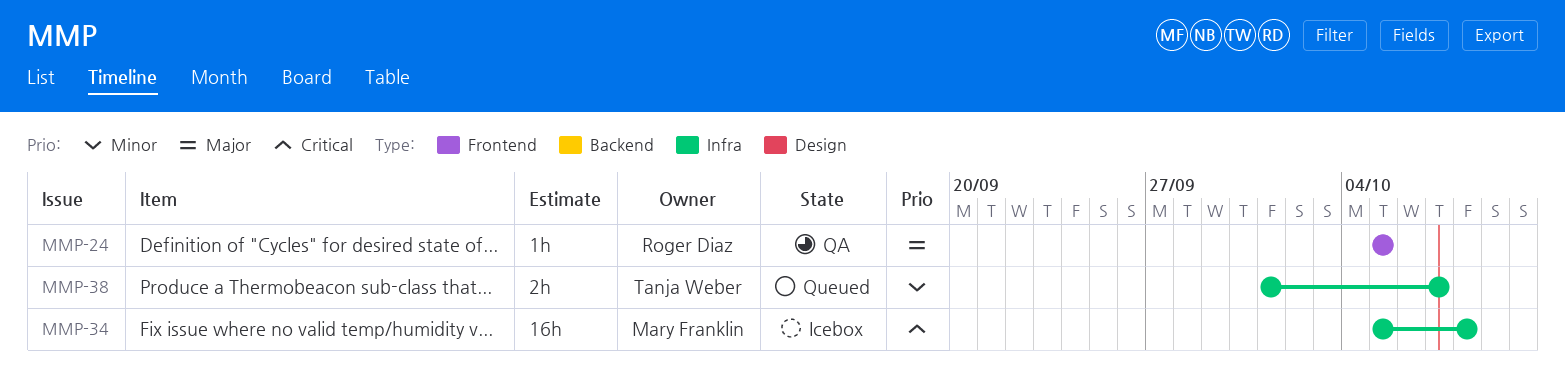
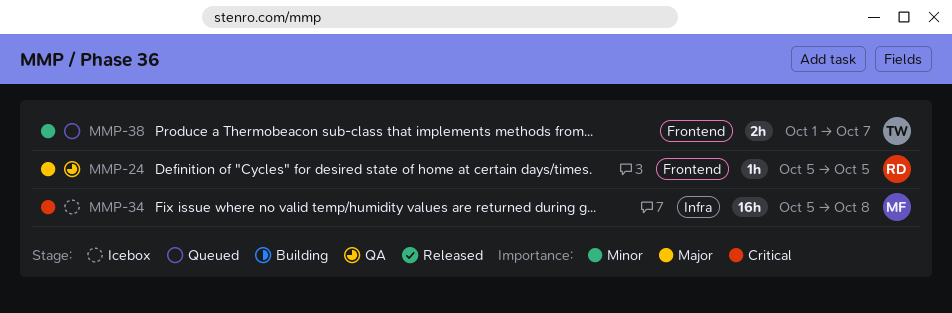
MMP-38, label: Infra -> Frontend

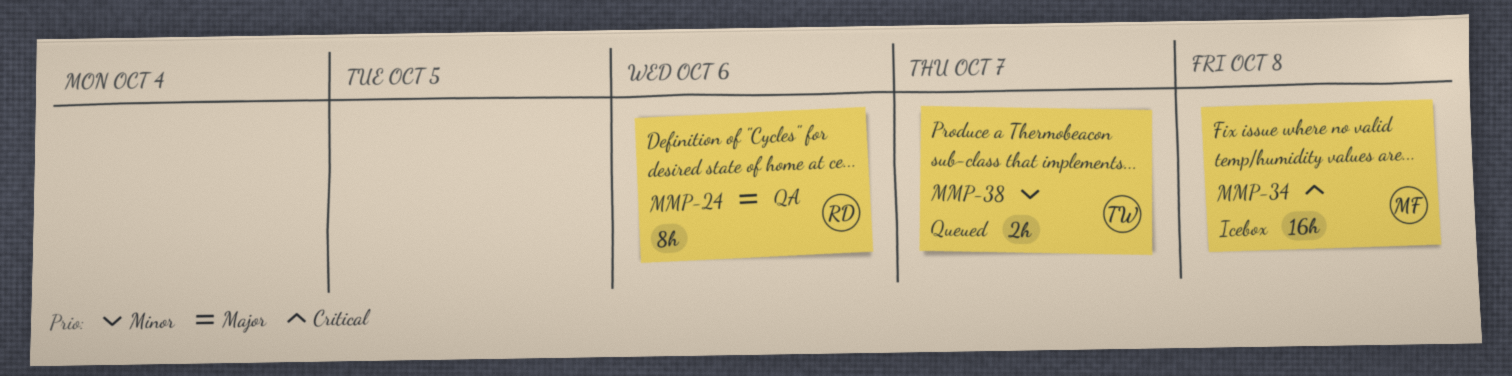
MMP-24, estimate: 1h -> 8h
MMP-24, due: Oct 5 -> Oct 6

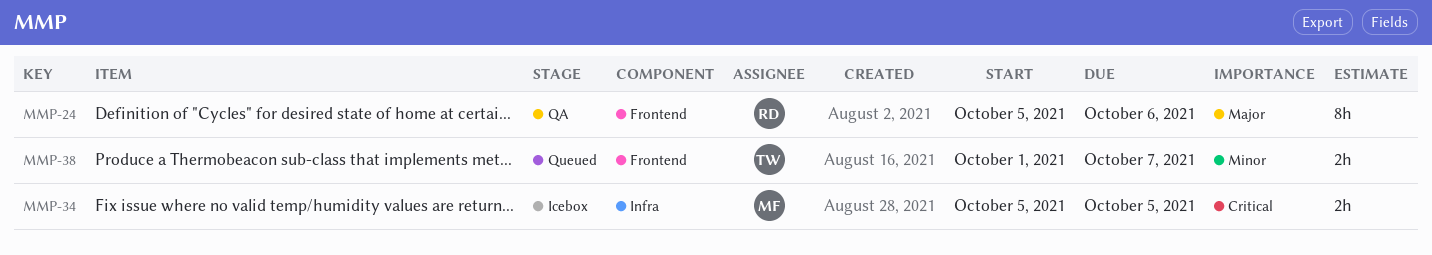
MMP-34, estimate: 16h -> 2h
MMP-34, due: Oct 8 -> Oct 5

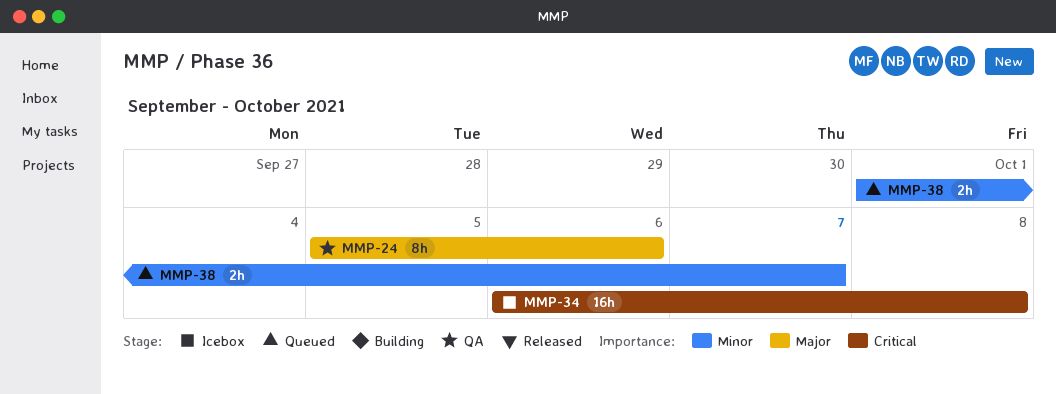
MMP-34, estimate: 2h -> 16h
MMP-34, start: Oct 5 -> Oct 6
MMP-34, due: Oct 5 -> Oct 8

